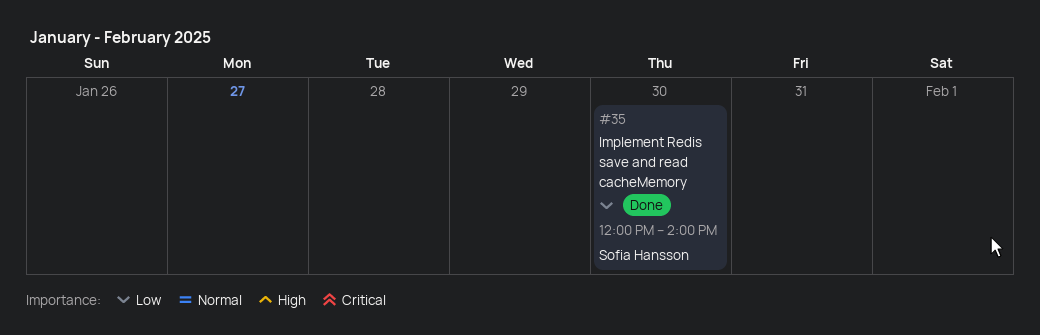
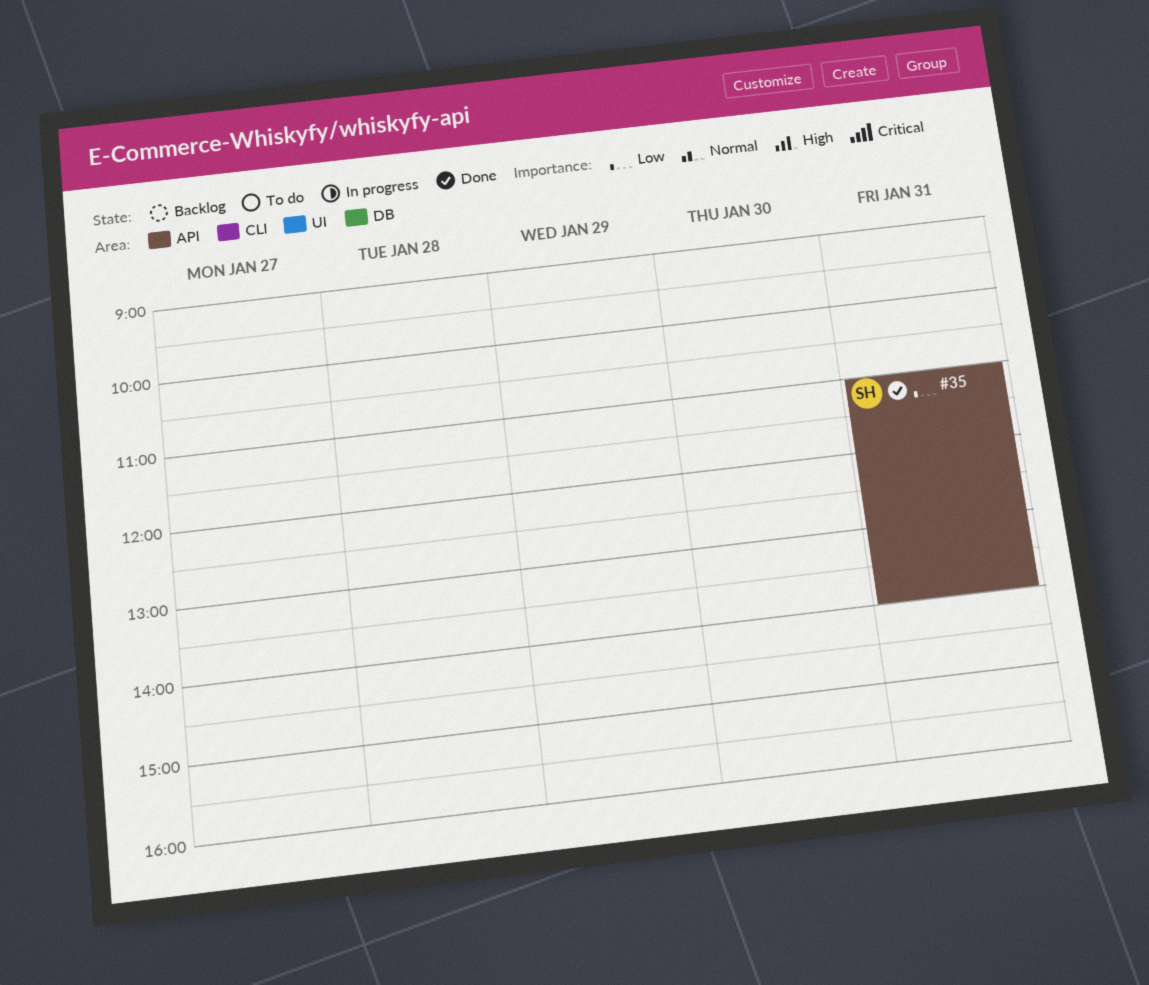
#35, day: Jan 30 -> Jan 31
#35, begins: 12:00 -> 11:00

